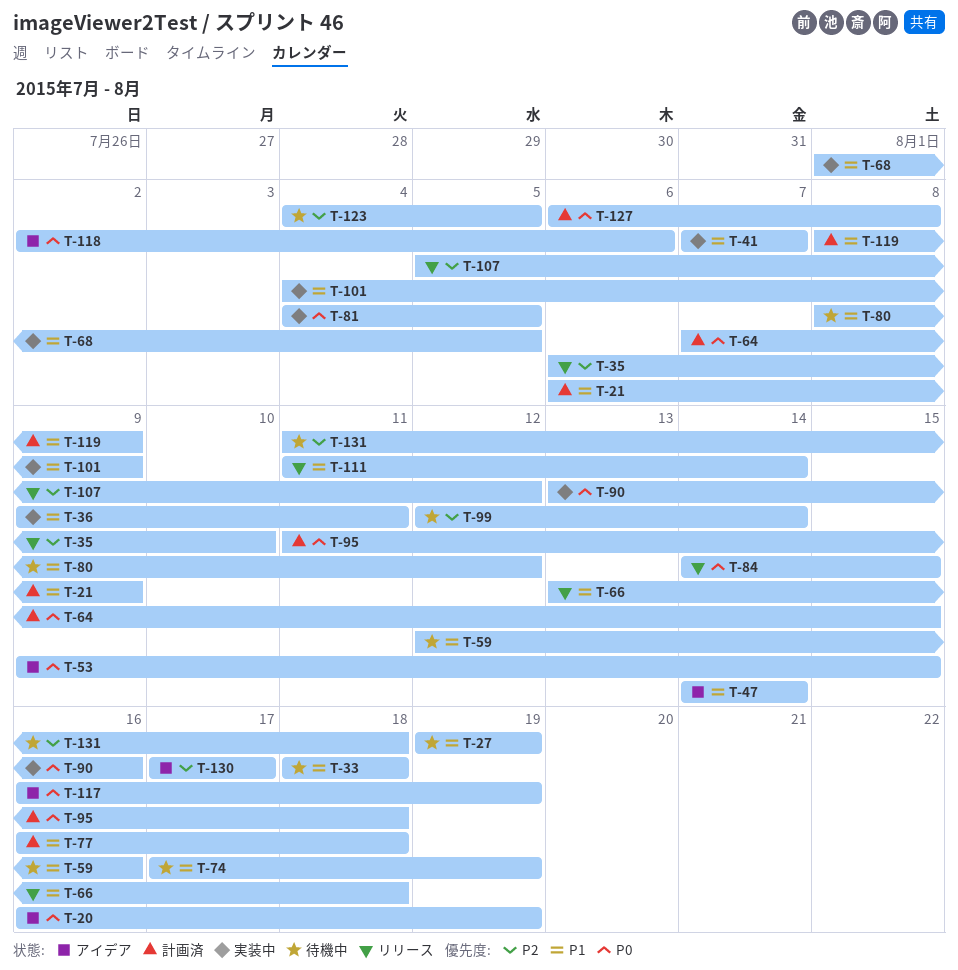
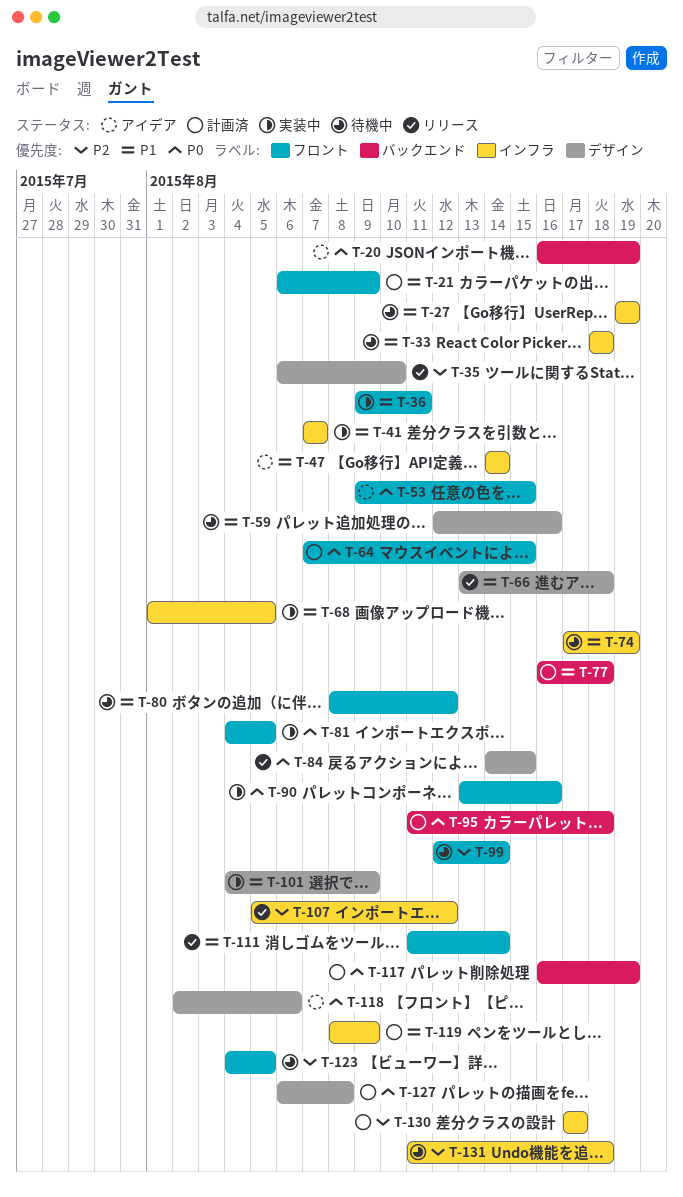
T-117, status: アイデア -> 計画済
T-130, status: アイデア -> 計画済

